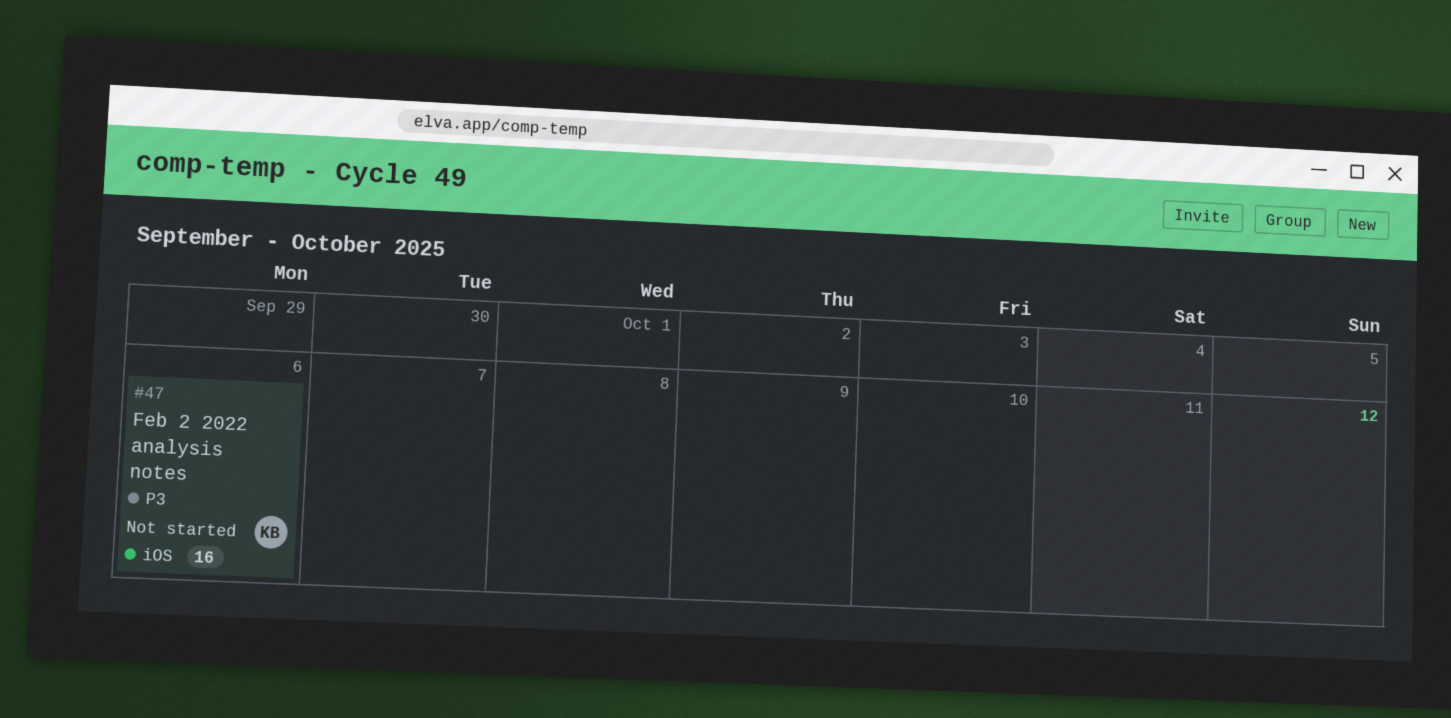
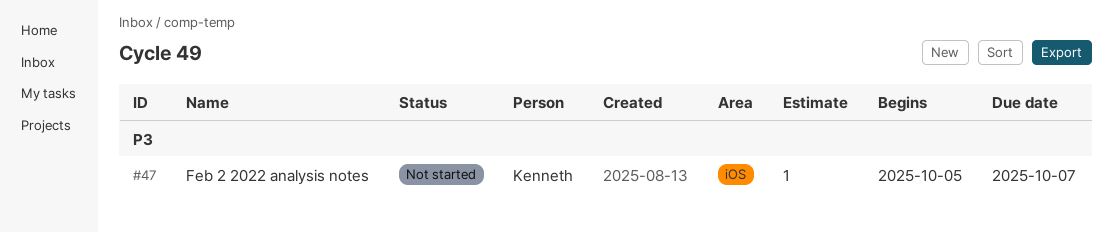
#47, estimate: 16 -> 1
#47, due: Oct 6 -> Oct 7

